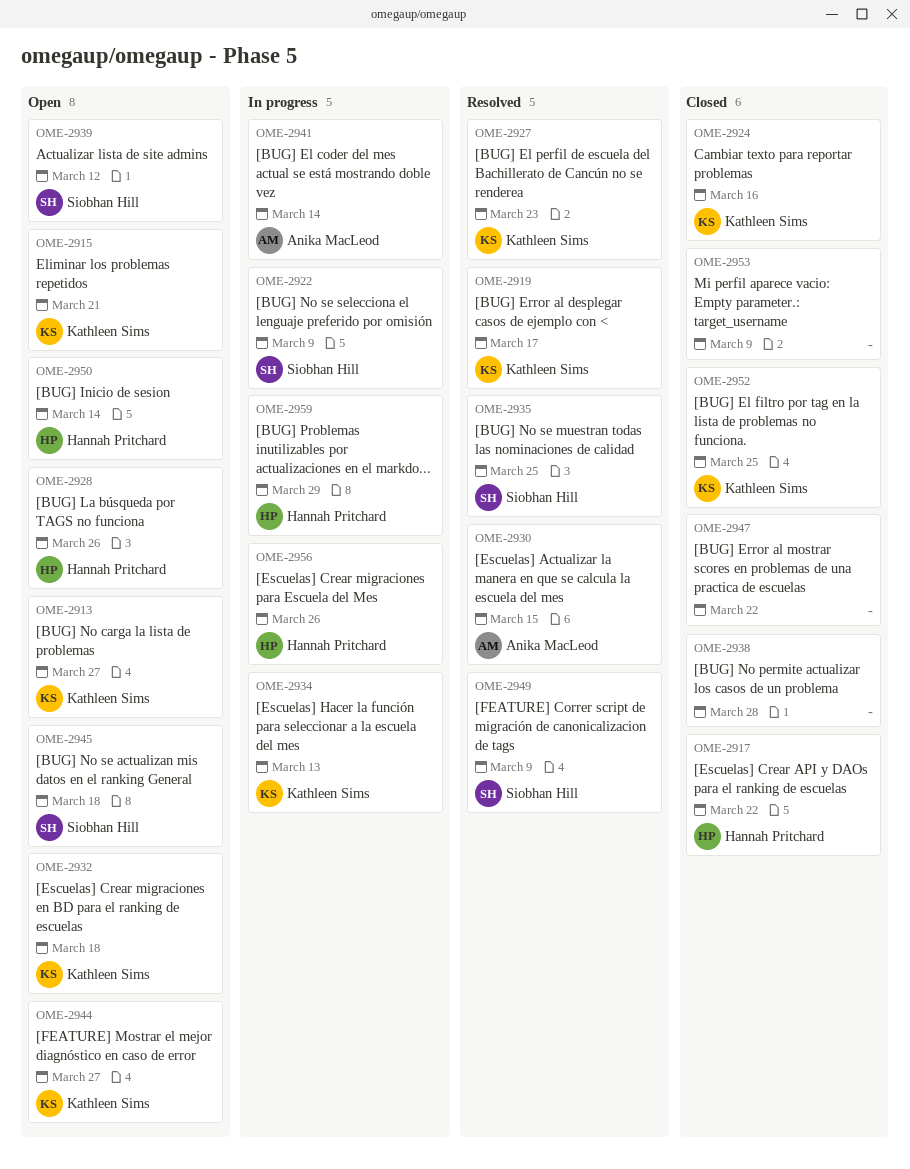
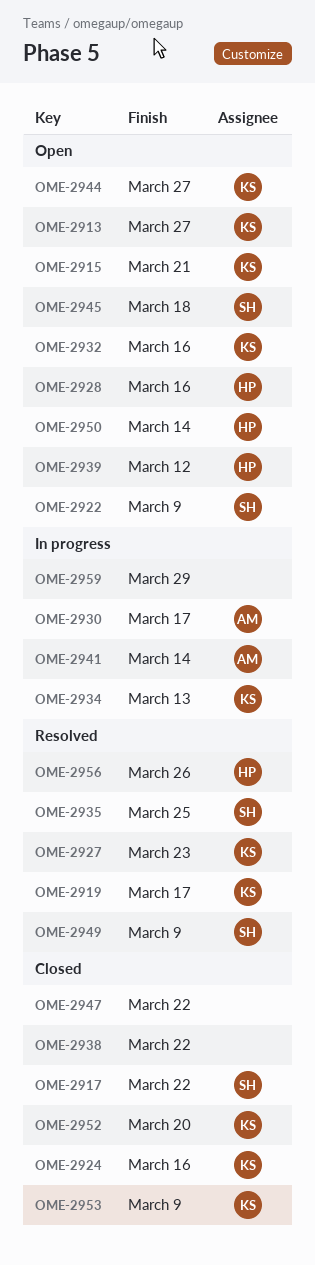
OME-2917, owner: Hannah Pritchard -> Siobhan Hill
OME-2922, status: In progress -> Open
OME-2928, due: Mar 26 -> Mar 16
OME-2930, status: Resolved -> In progress
OME-2930, due: Mar 15 -> Mar 17
OME-2932, due: Mar 18 -> Mar 16
OME-2938, due: Mar 28 -> Mar 22
OME-2939, owner: Siobhan Hill -> Hannah Pritchard
OME-2952, due: Mar 25 -> Mar 20
OME-2953, owner: none -> Kathleen Sims
OME-2956, status: In progress -> Resolved
OME-2959, owner: Hannah Pritchard -> none

